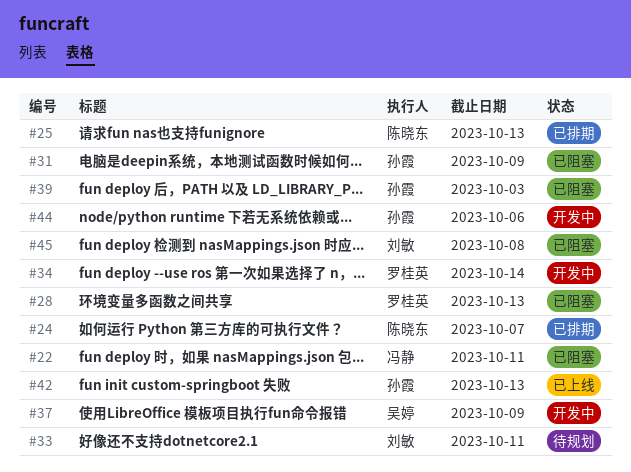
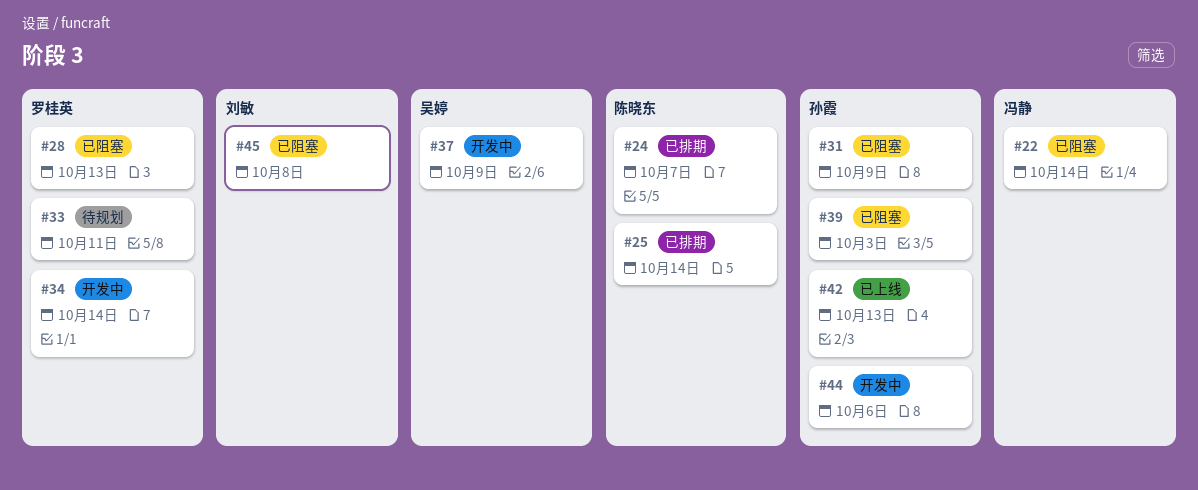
#22, due: Oct 11 -> Oct 14
#25, due: Oct 13 -> Oct 14
#33, owner: 刘敏 -> 罗桂英

